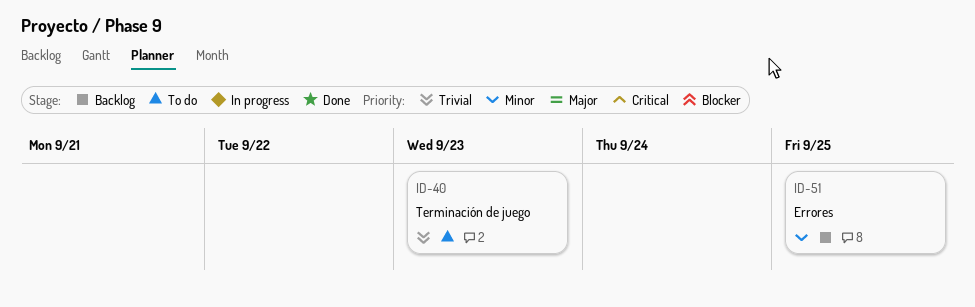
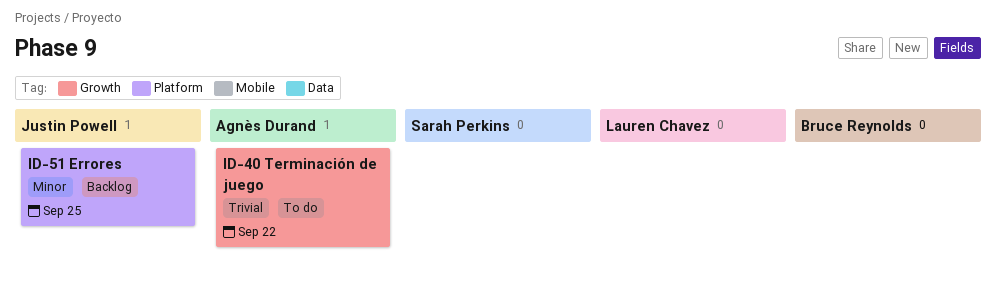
ID-40, due: Sep 23 -> Sep 22

